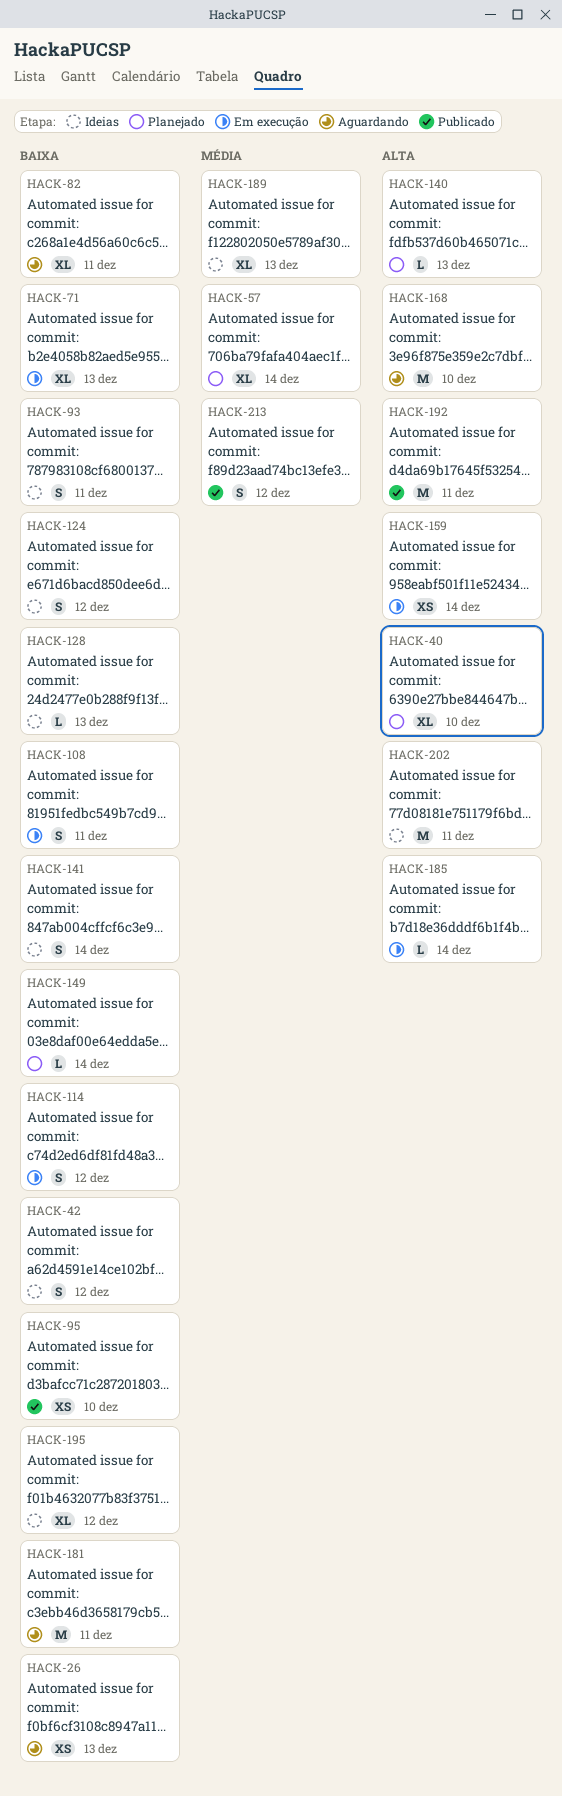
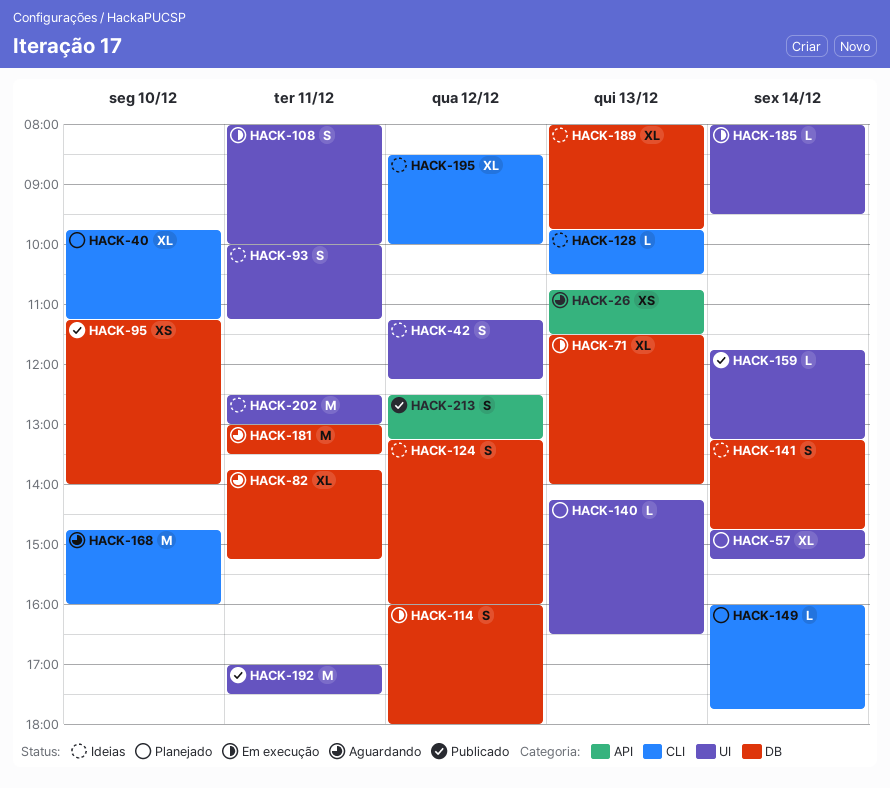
HACK-159, status: Em execução -> Publicado
HACK-159, estimate: XS -> L

